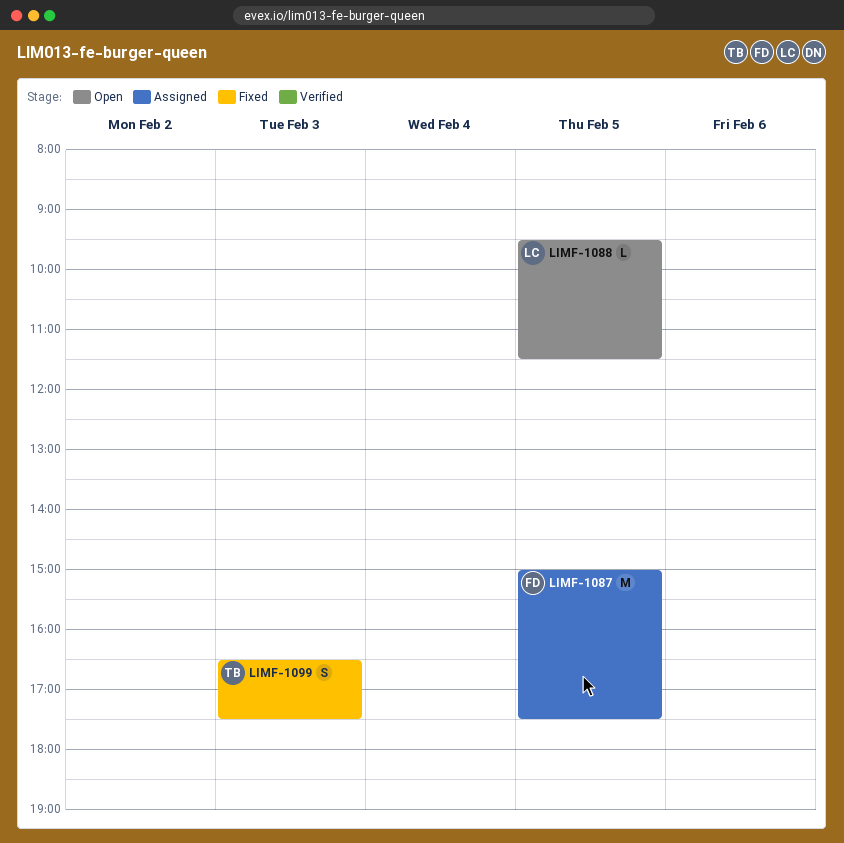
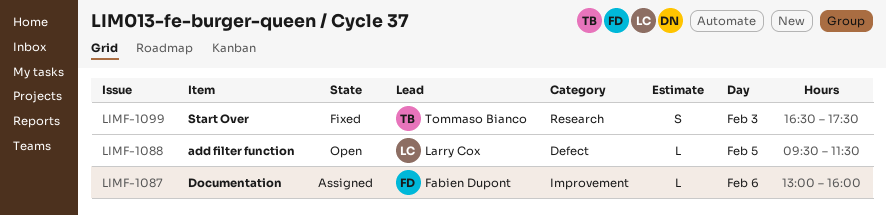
LIMF-1087, estimate: M -> L
LIMF-1087, day: Feb 5 -> Feb 6
LIMF-1087, begins: 15:00 -> 13:00
LIMF-1087, ends: 17:30 -> 16:00

